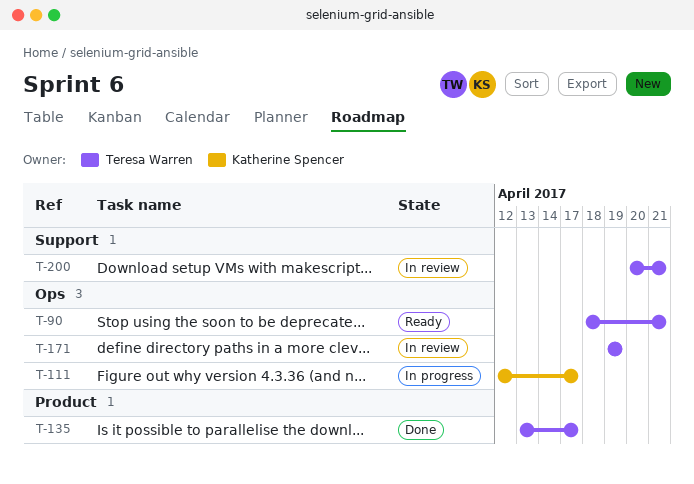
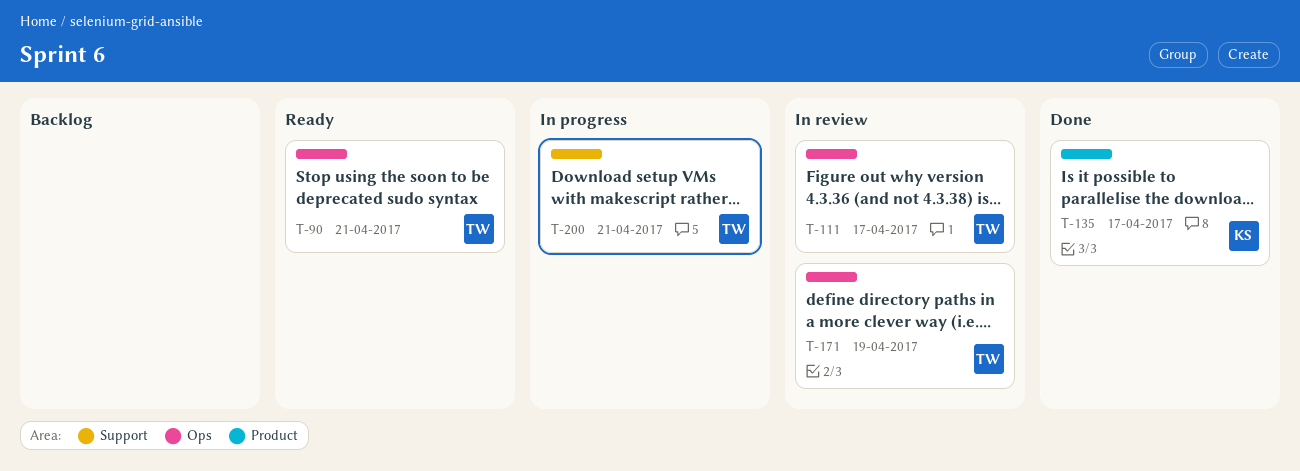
T-111, status: In progress -> In review
T-111, owner: Katherine Spencer -> Teresa Warren
T-135, owner: Teresa Warren -> Katherine Spencer
T-200, status: In review -> In progress

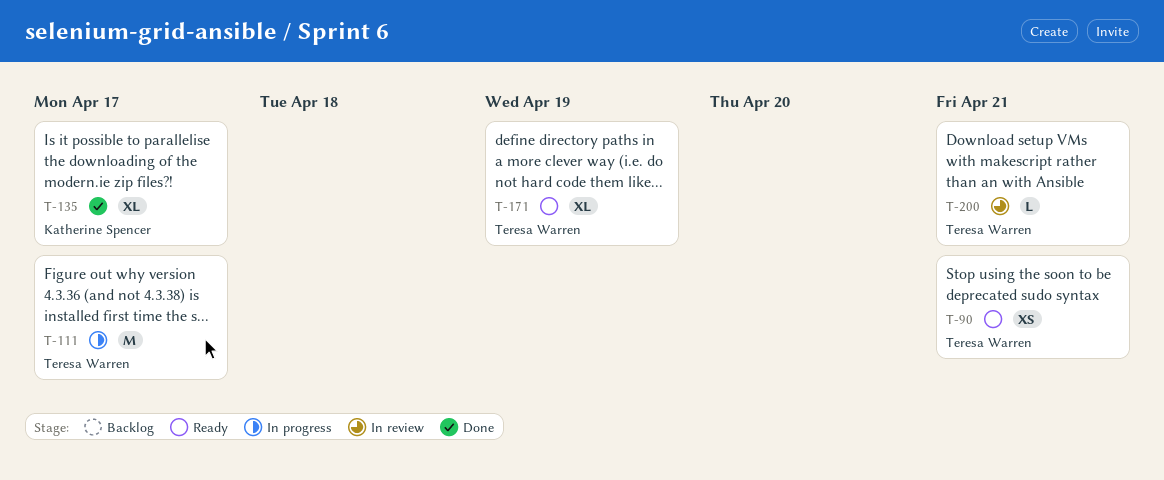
T-111, status: In review -> In progress
T-171, status: In review -> Ready
T-200, status: In progress -> In review

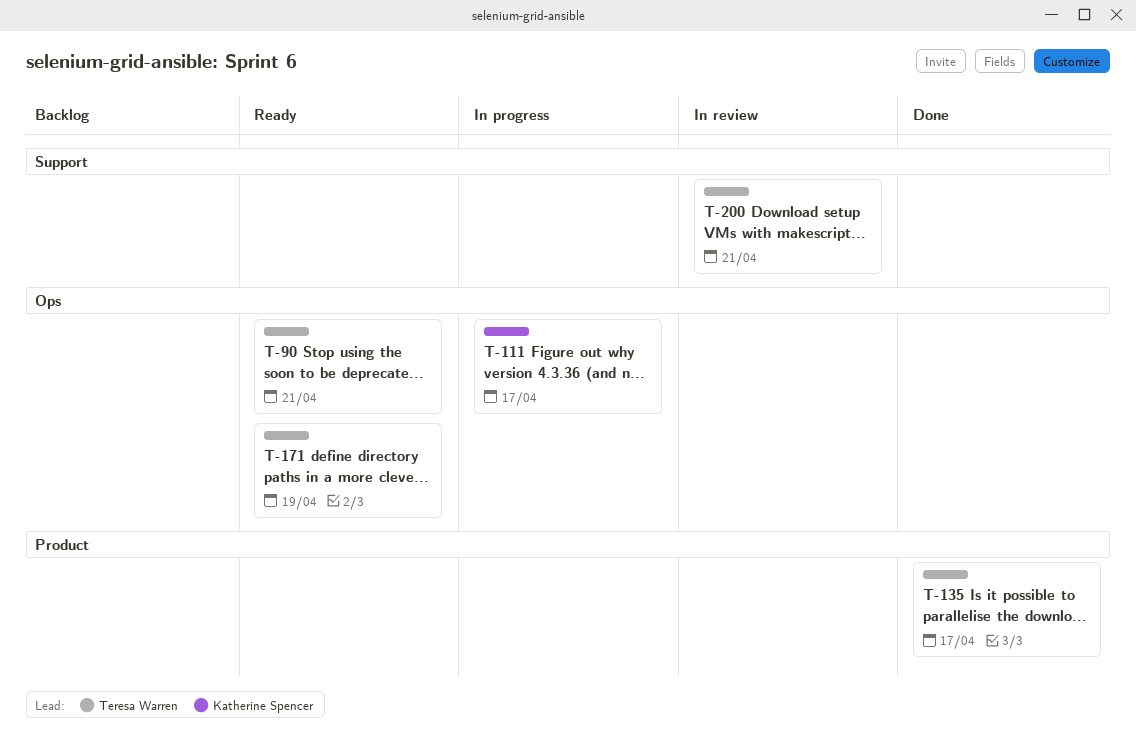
T-111, owner: Teresa Warren -> Katherine Spencer
T-135, owner: Katherine Spencer -> Teresa Warren

